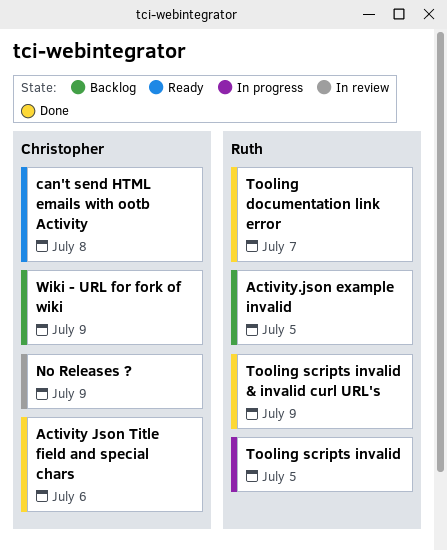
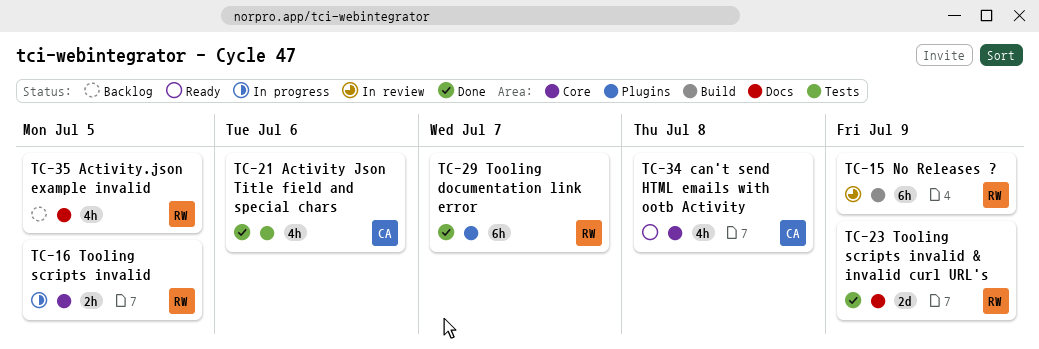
No Releases ?, owner: Christopher -> Ruth
Wiki - URL for fork of wiki: present -> none

